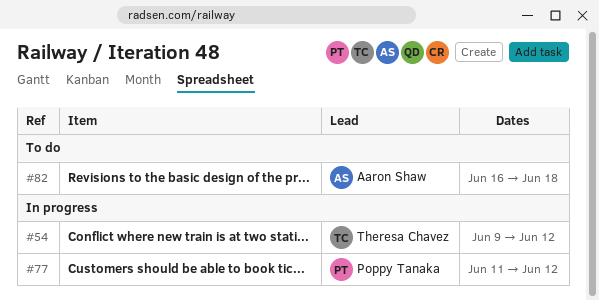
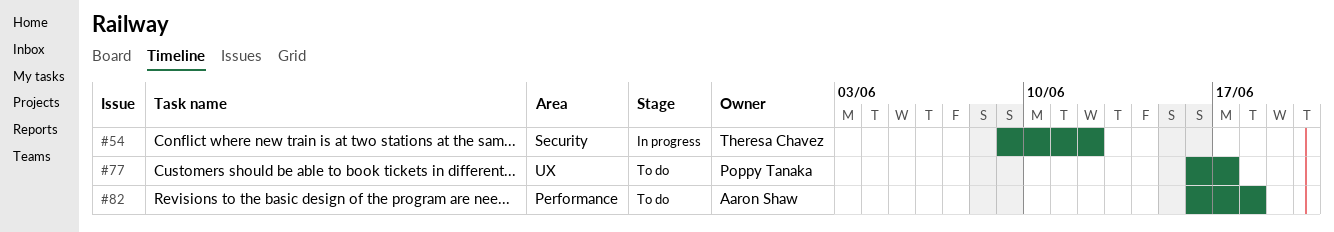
#77, status: In progress -> To do
#77, start: Jun 11 -> Jun 16
#77, due: Jun 12 -> Jun 17

